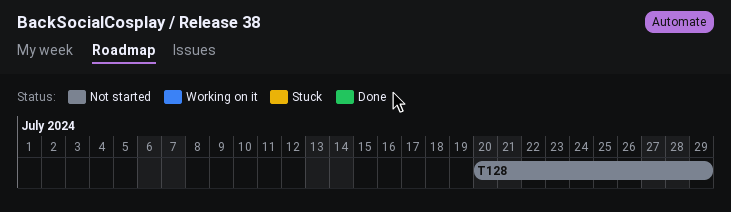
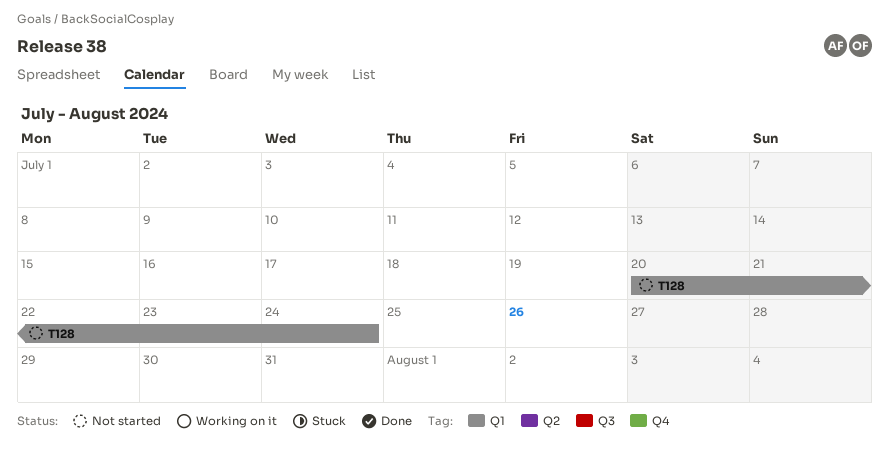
T128, due: Jul 29 -> Jul 24

